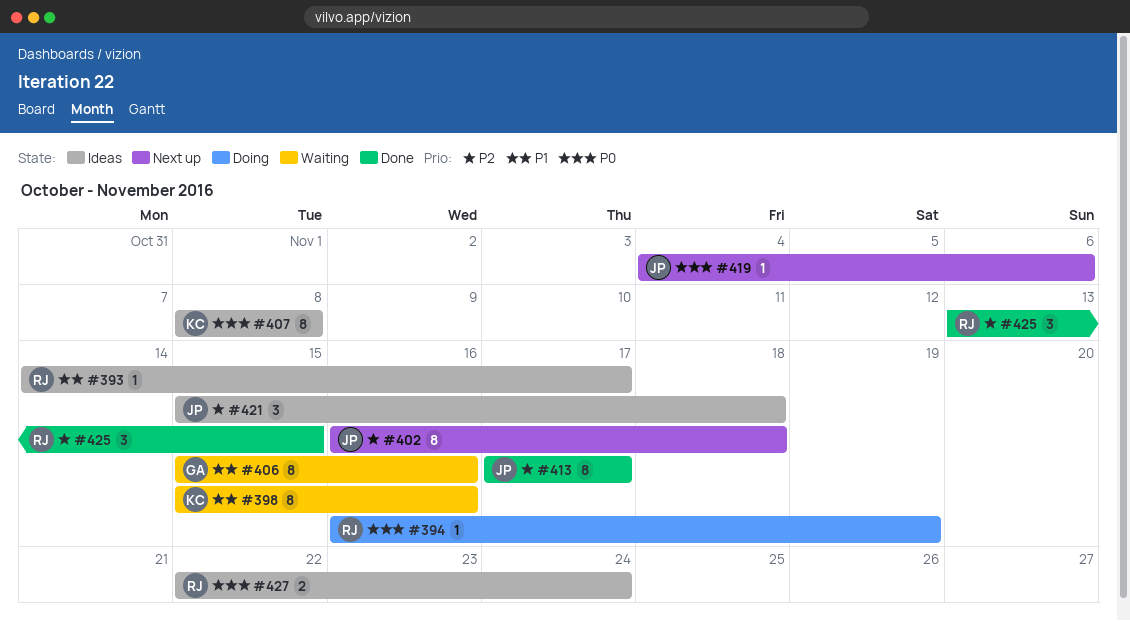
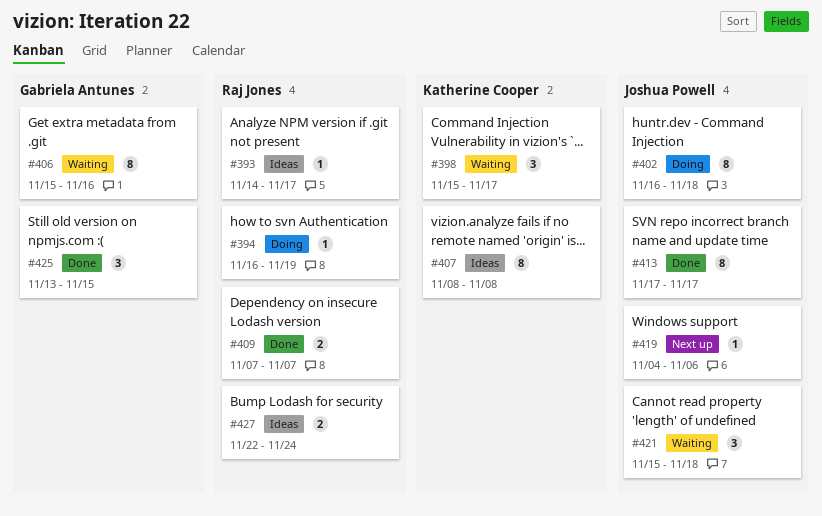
#398, estimate: 8 -> 3
#398, due: Nov 16 -> Nov 17
#402, status: Next up -> Doing
#409: none -> present
#421, status: Ideas -> Waiting
#425, owner: Raj Jones -> Gabriela Antunes

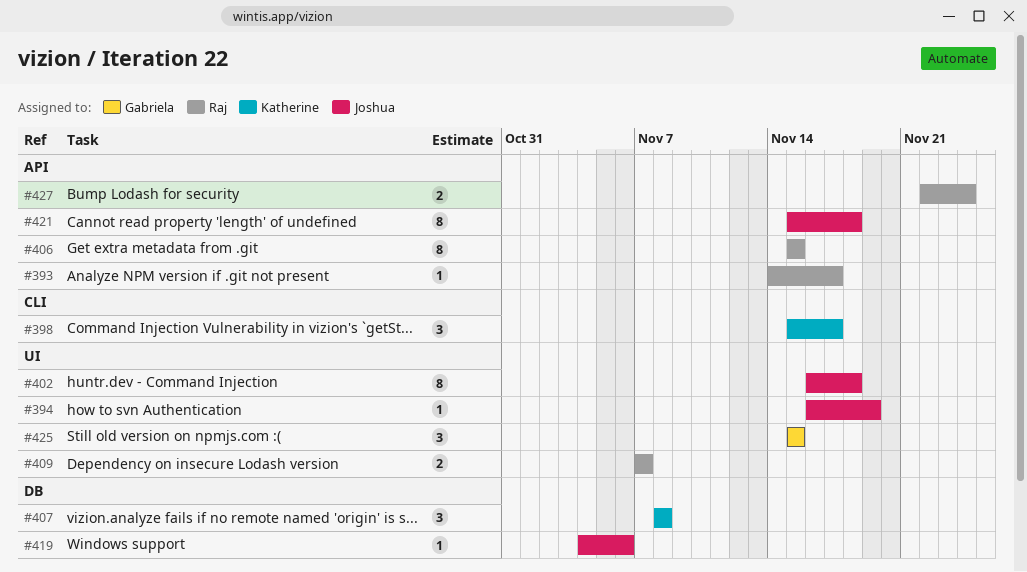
#394, owner: Raj Jones -> Joshua Powell
#406, owner: Gabriela Antunes -> Raj Jones
#406, due: Nov 16 -> Nov 15
#407, estimate: 8 -> 3
#413: present -> none
#421, estimate: 3 -> 8
#425, start: Nov 13 -> Nov 15

